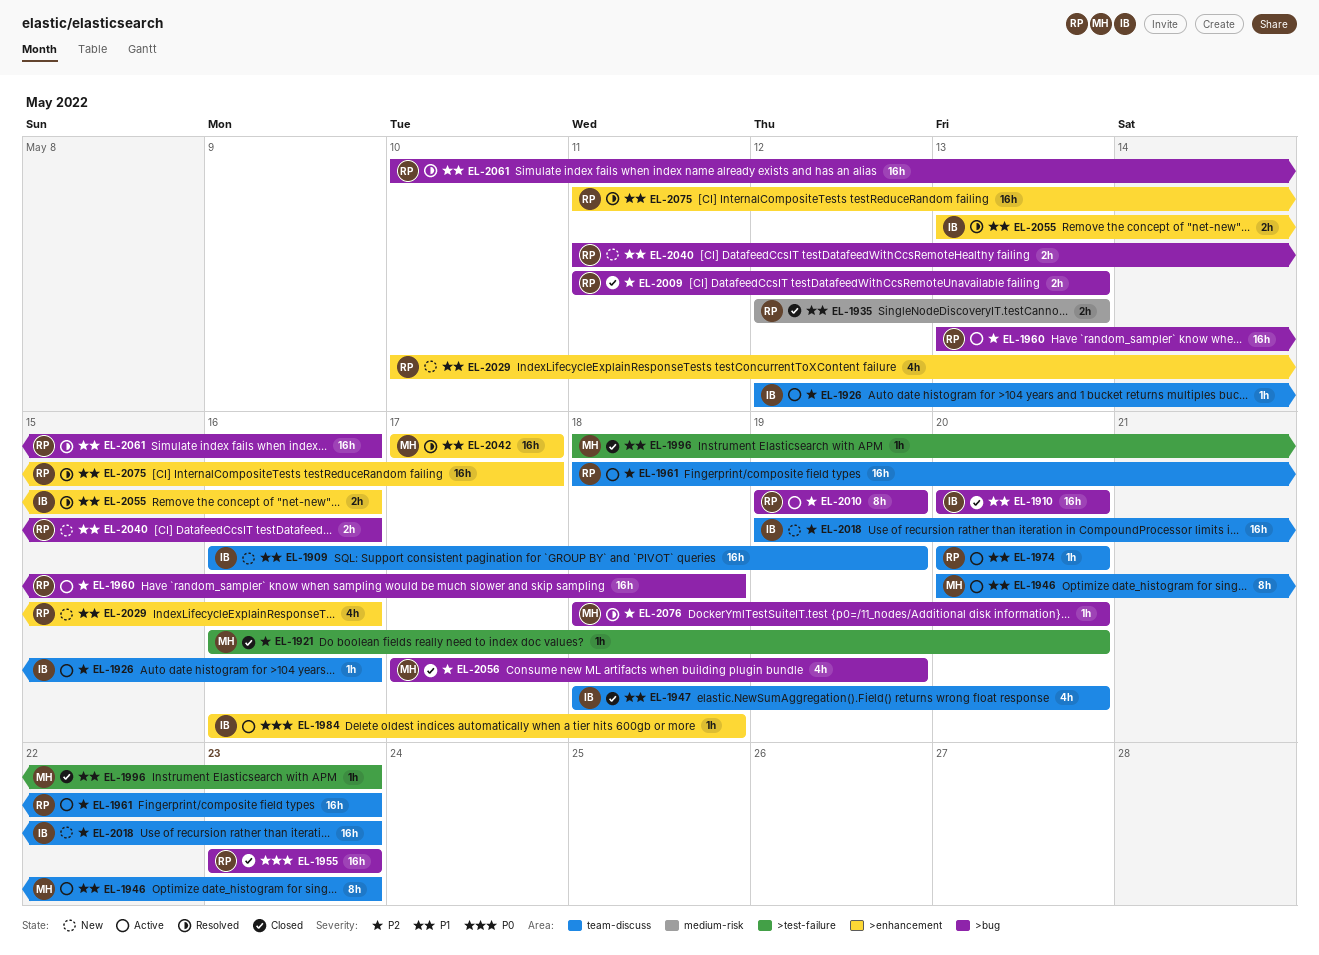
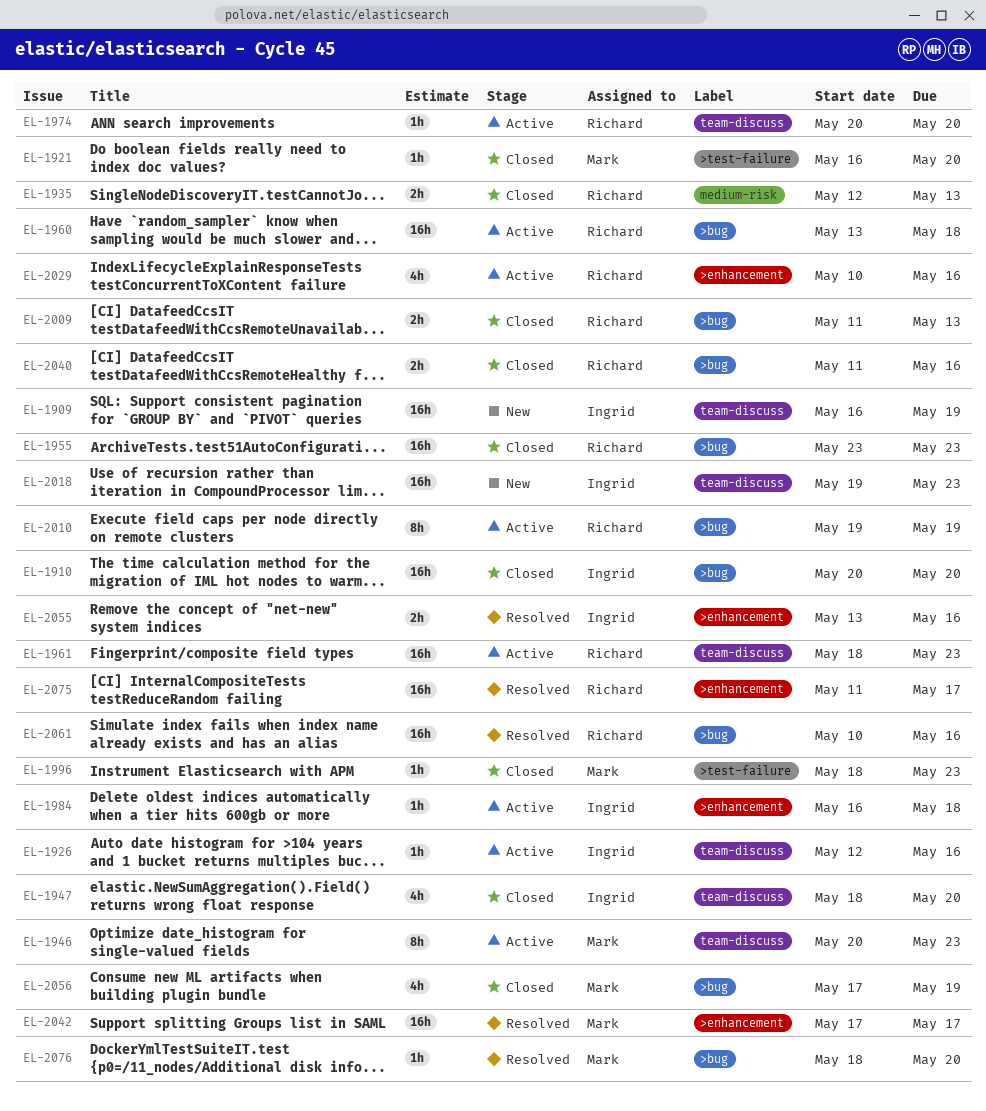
EL-2029, status: New -> Active
EL-2040, status: New -> Closed

